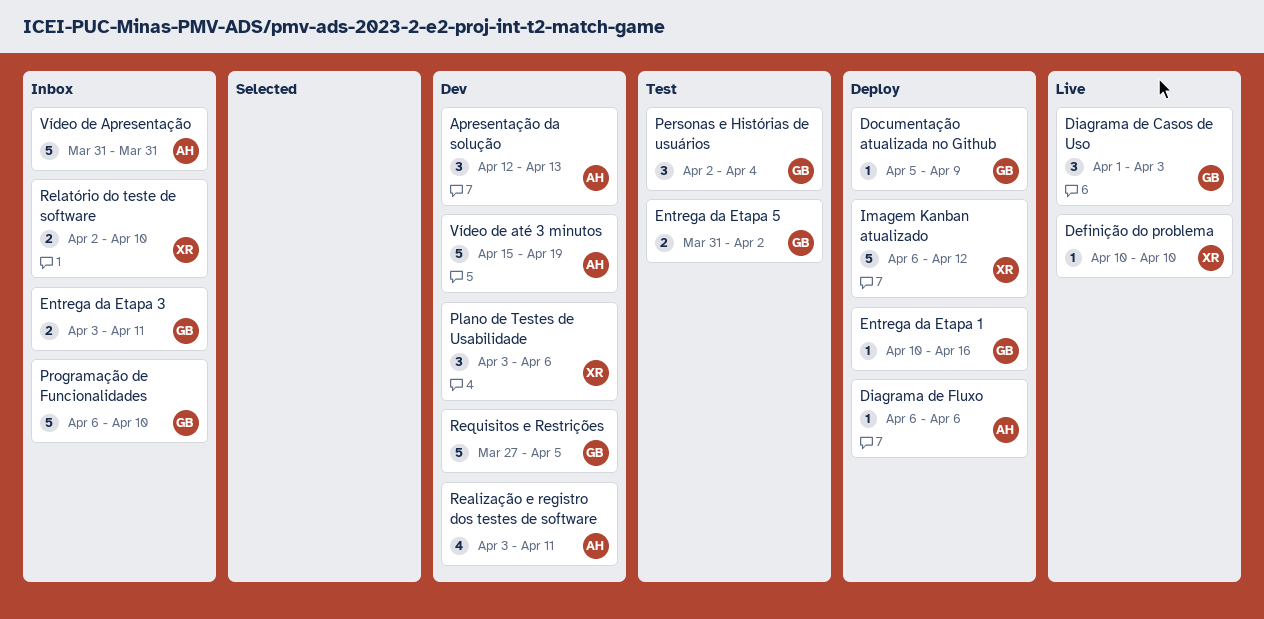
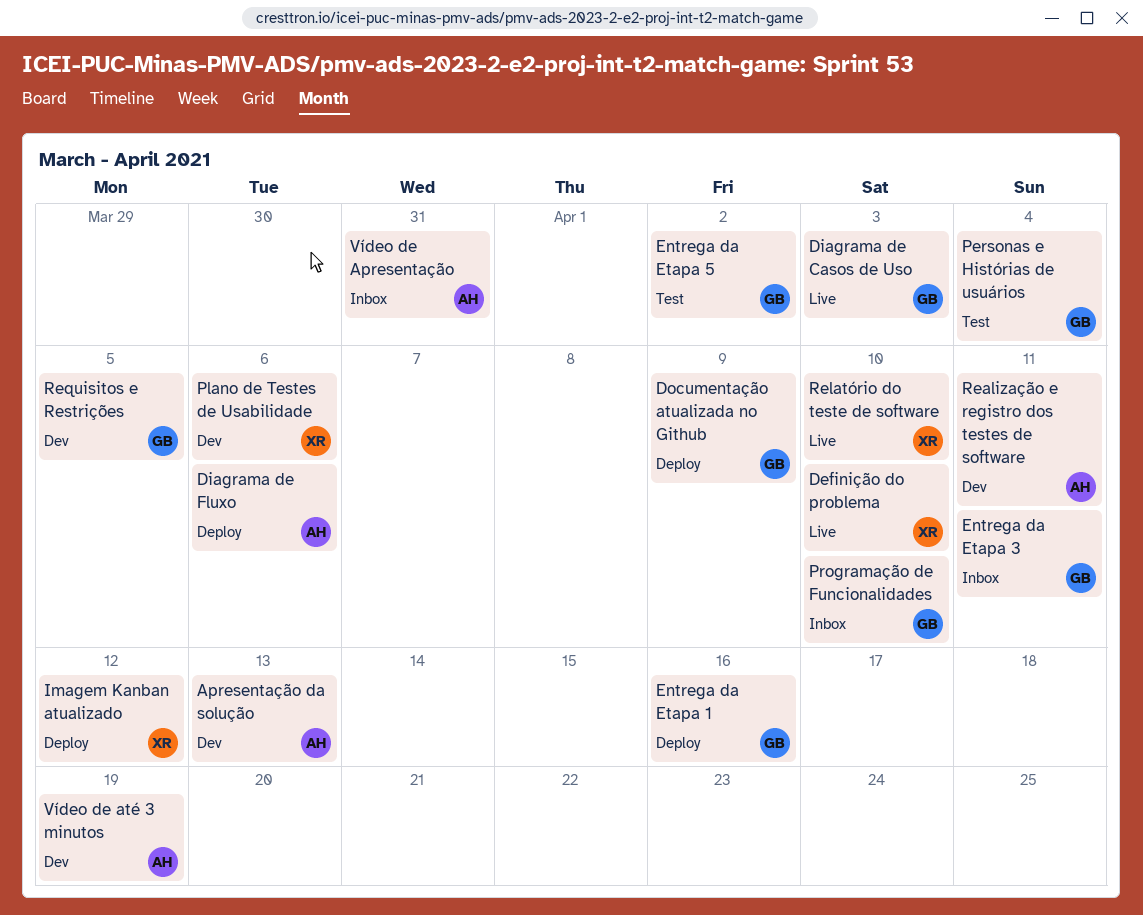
Relatório do teste de software, status: Inbox -> Live

